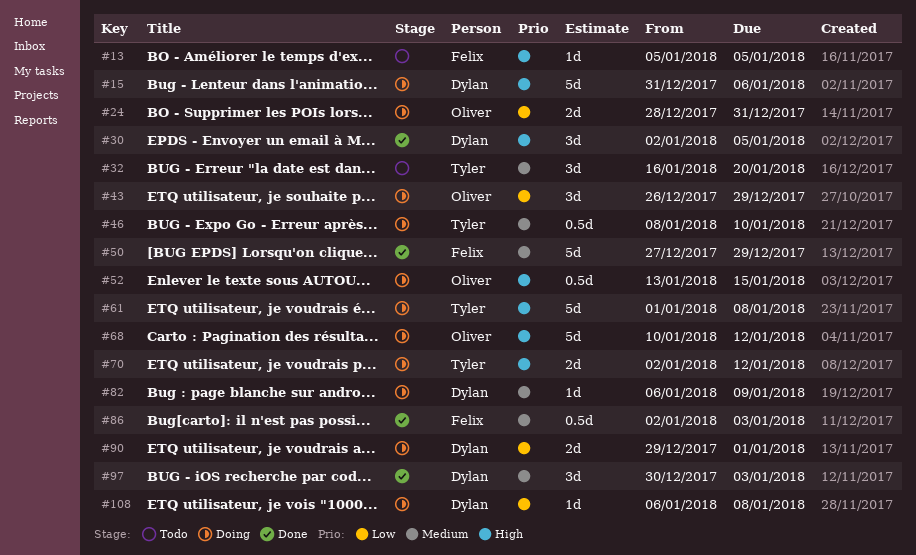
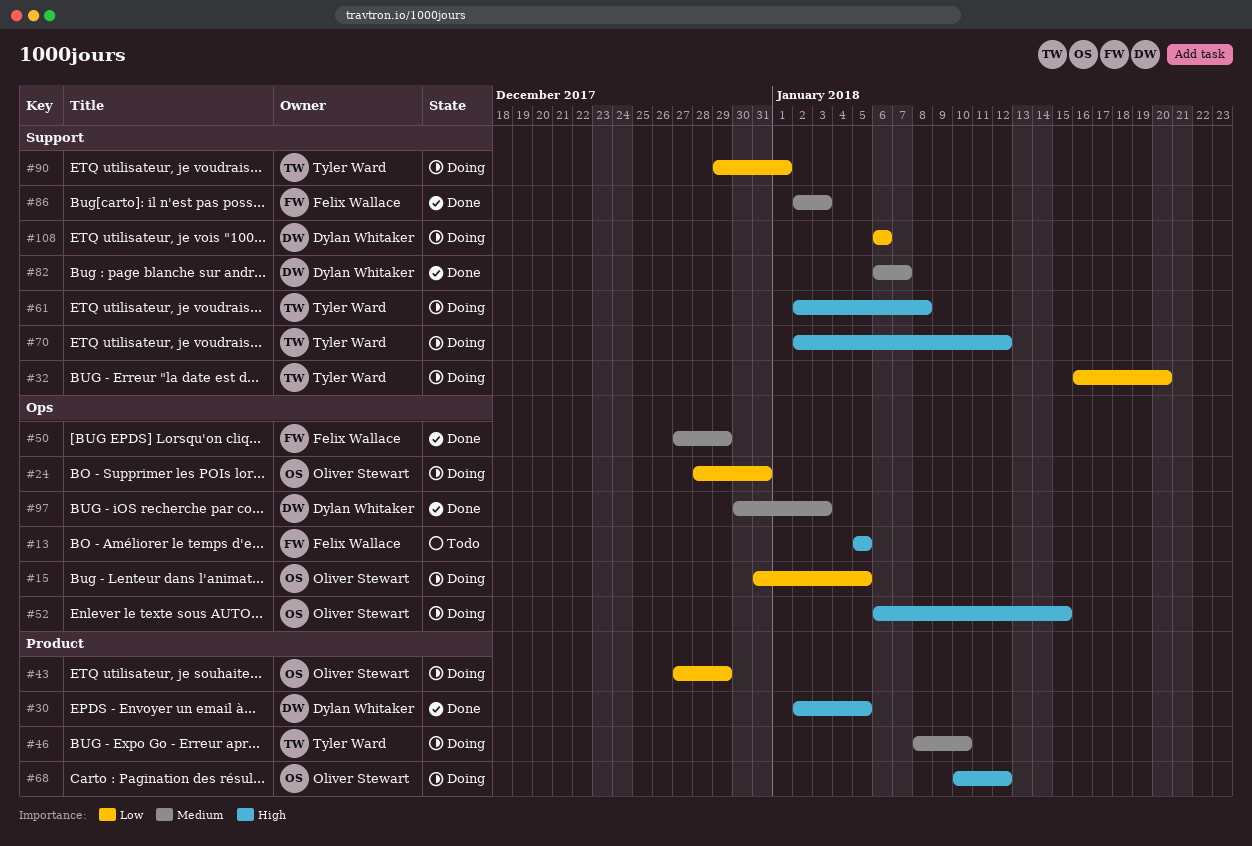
#15, owner: Dylan Whitaker -> Oliver Stewart
#15, priority: High -> Low
#15, due: Jan 6 -> Jan 5
#32, status: Todo -> Doing
#32, priority: Medium -> Low
#43, start: Dec 26 -> Dec 27
#52, start: Jan 13 -> Jan 6
#61, start: Jan 1 -> Jan 2
#82, status: Doing -> Done
#82, due: Jan 9 -> Jan 7
#90, owner: Dylan Whitaker -> Tyler Ward
#108, due: Jan 8 -> Jan 6

